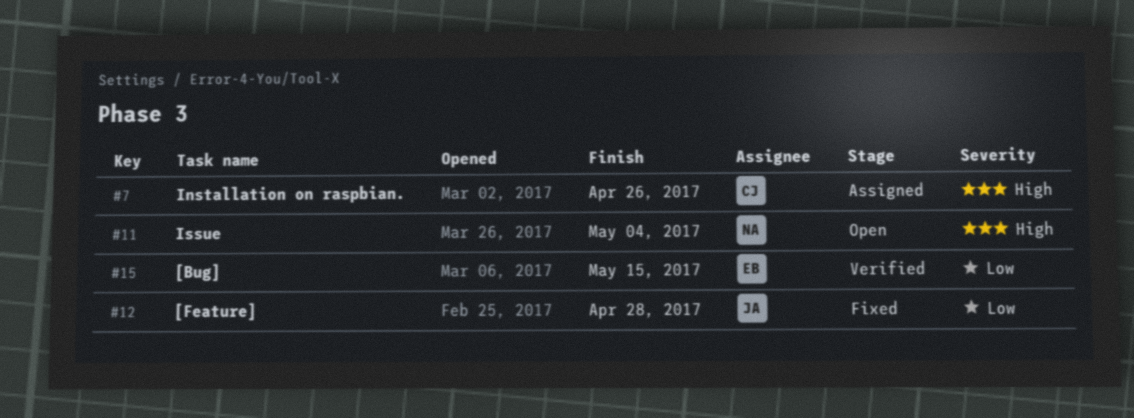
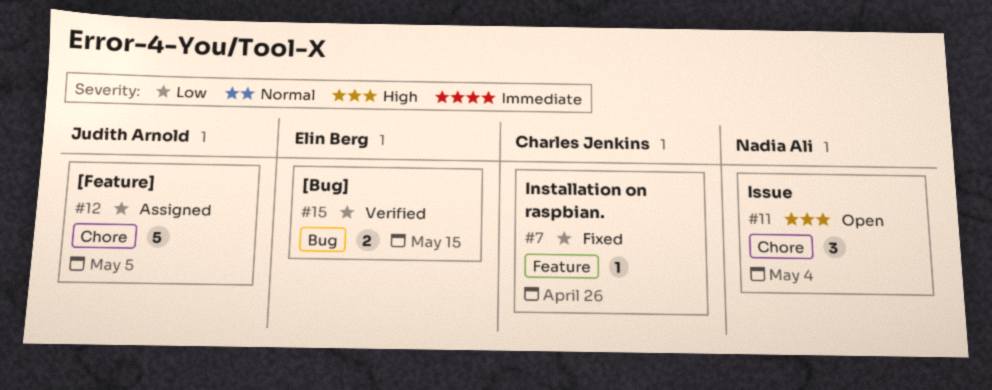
#7, status: Assigned -> Fixed
#7, priority: High -> Low
#12, status: Fixed -> Assigned
#12, due: Apr 28 -> May 5

